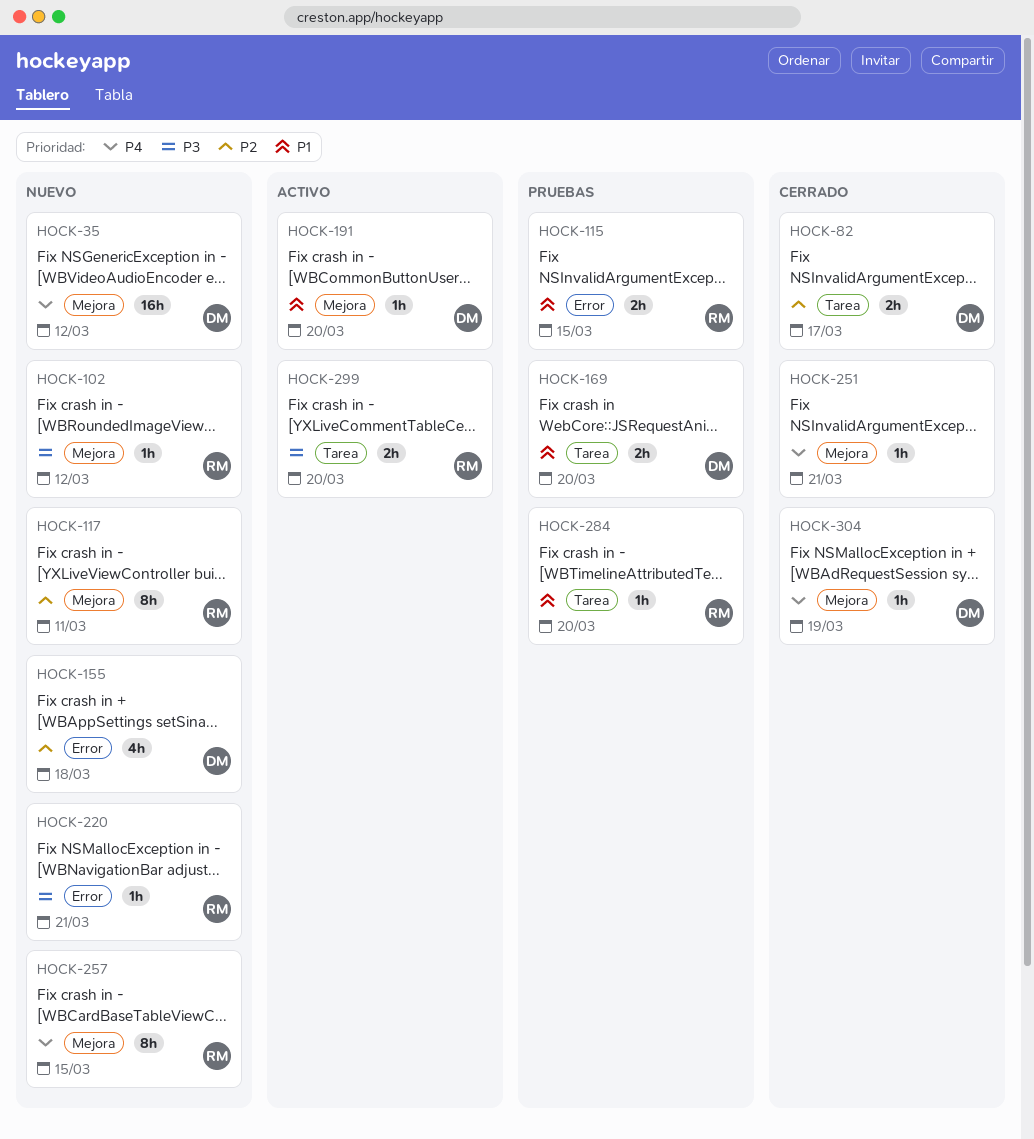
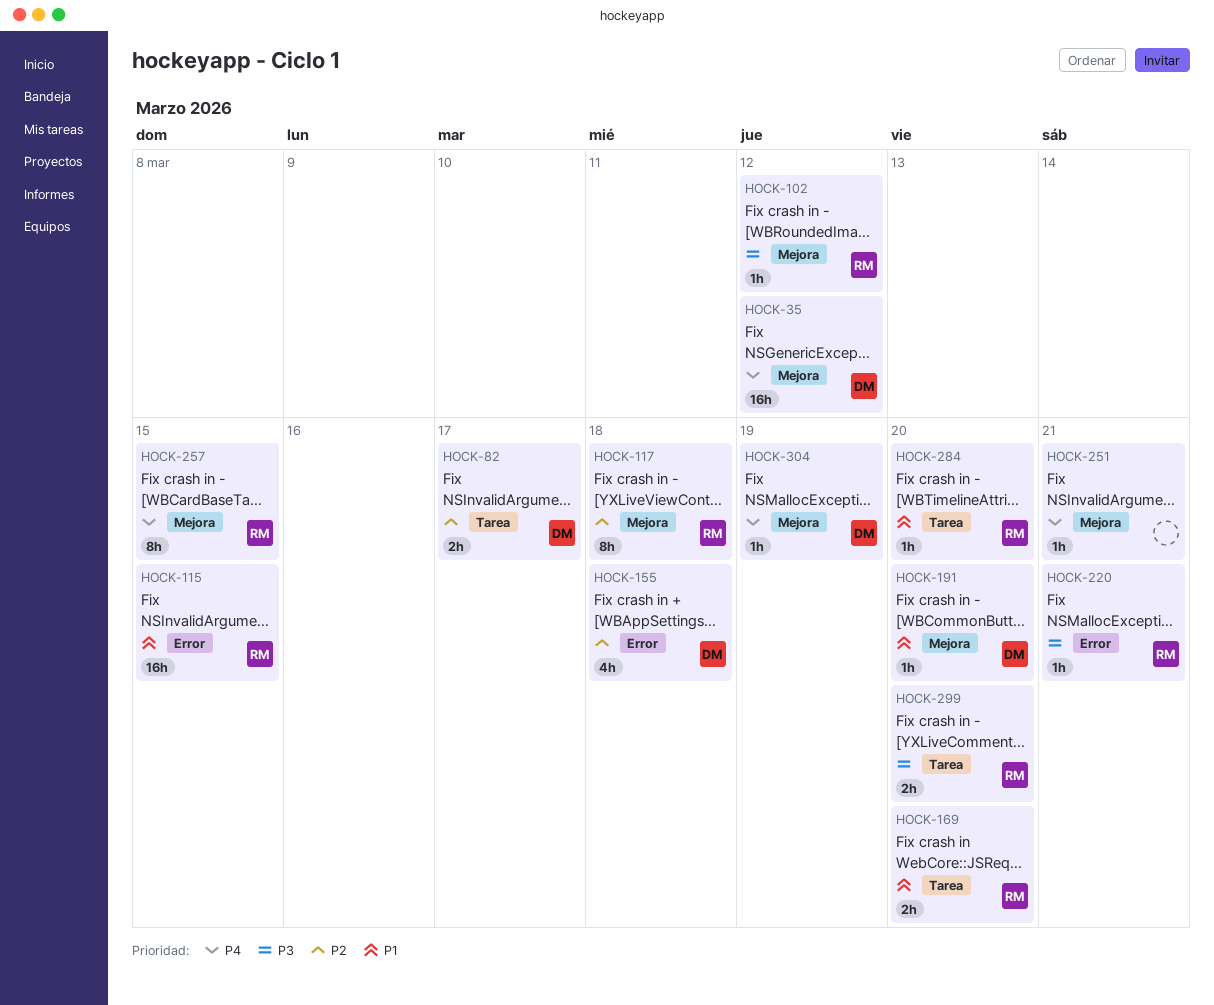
HOCK-115, estimate: 2h -> 16h
HOCK-117, due: Mar 11 -> Mar 18
HOCK-169, owner: DM -> RM

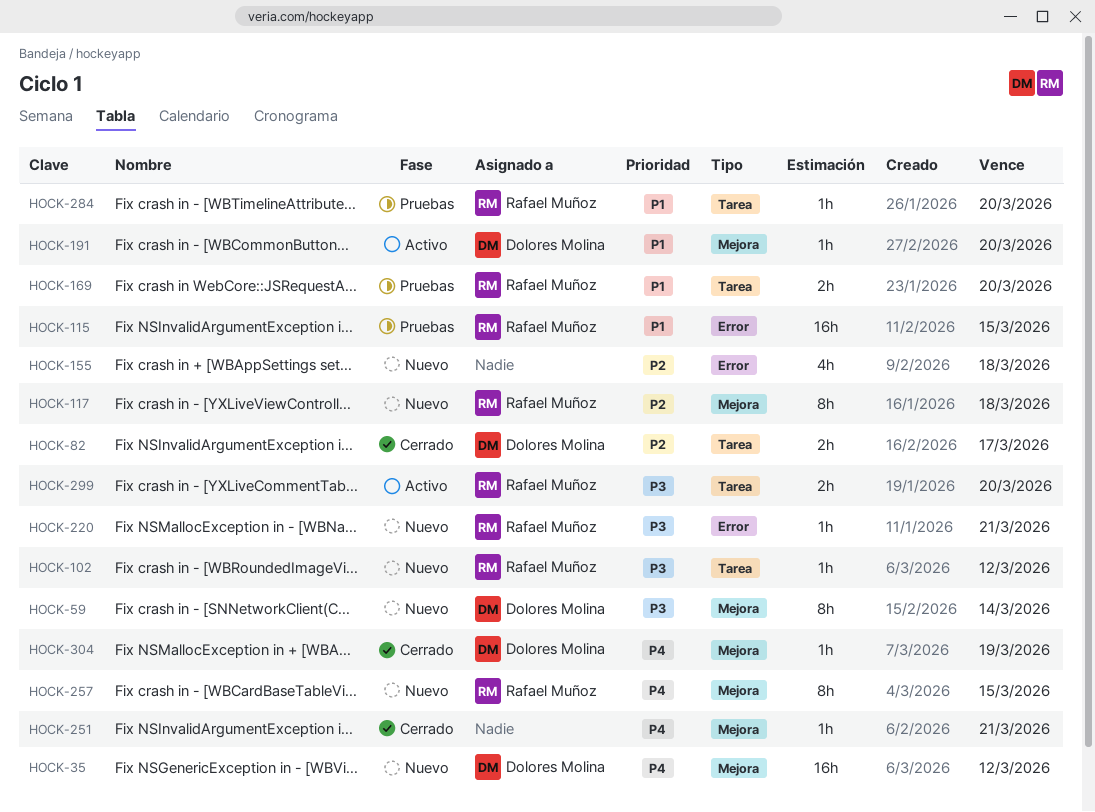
HOCK-59: none -> present
HOCK-102, label: Mejora -> Tarea
HOCK-155, owner: Dolores Molina -> none

